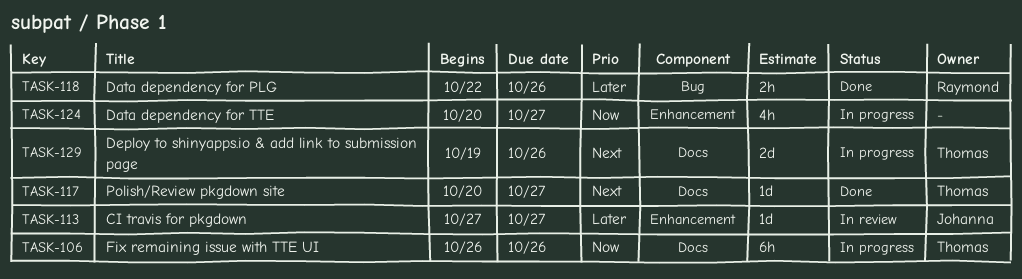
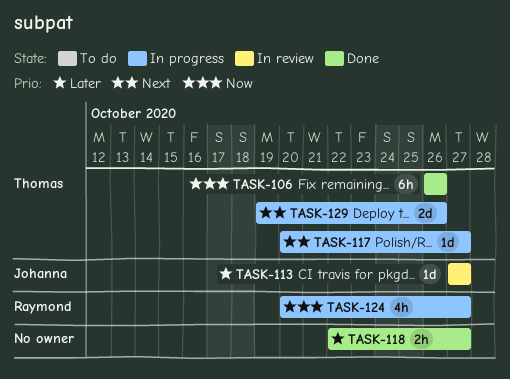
TASK-106, status: In progress -> Done
TASK-117, status: Done -> In progress
TASK-118, owner: Raymond -> none
TASK-118, due: Oct 26 -> Oct 27
TASK-124, owner: none -> Raymond

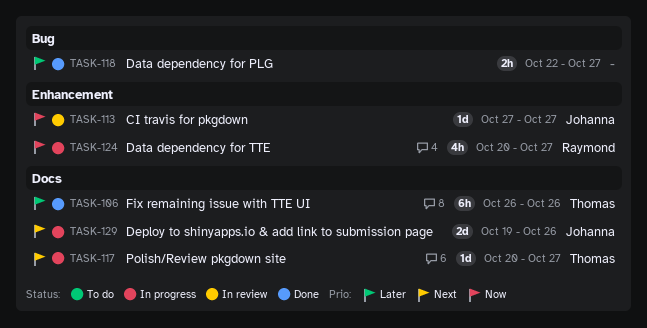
TASK-106, priority: Now -> Later
TASK-113, priority: Later -> Now
TASK-129, owner: Thomas -> Johanna

